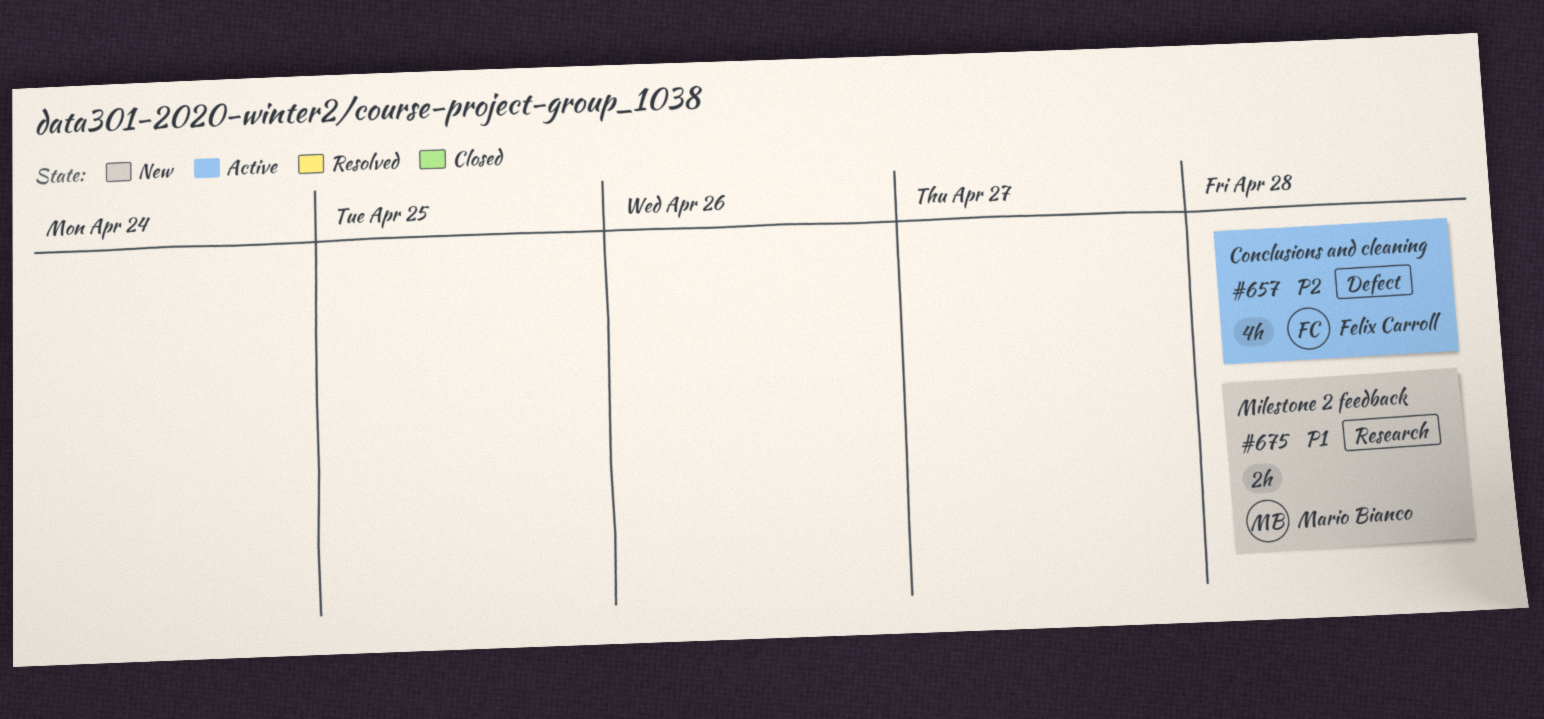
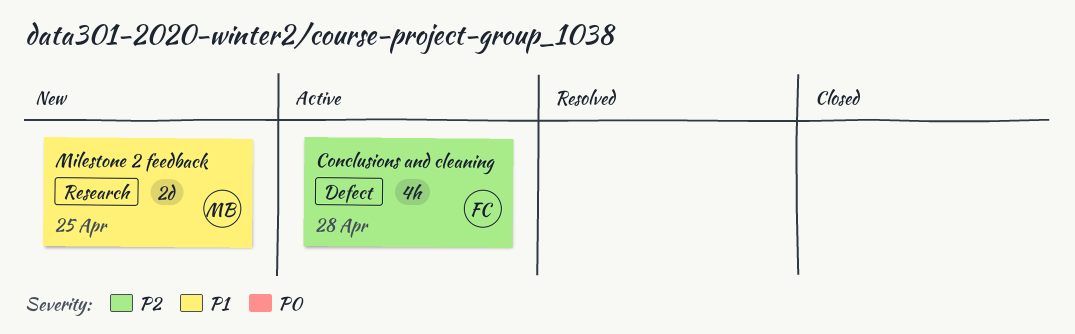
Milestone 2 feedback, estimate: 2h -> 2d
Milestone 2 feedback, due: Apr 28 -> Apr 25

